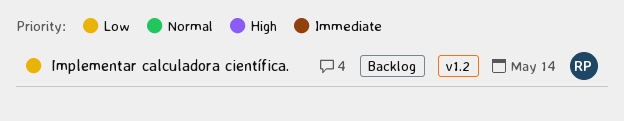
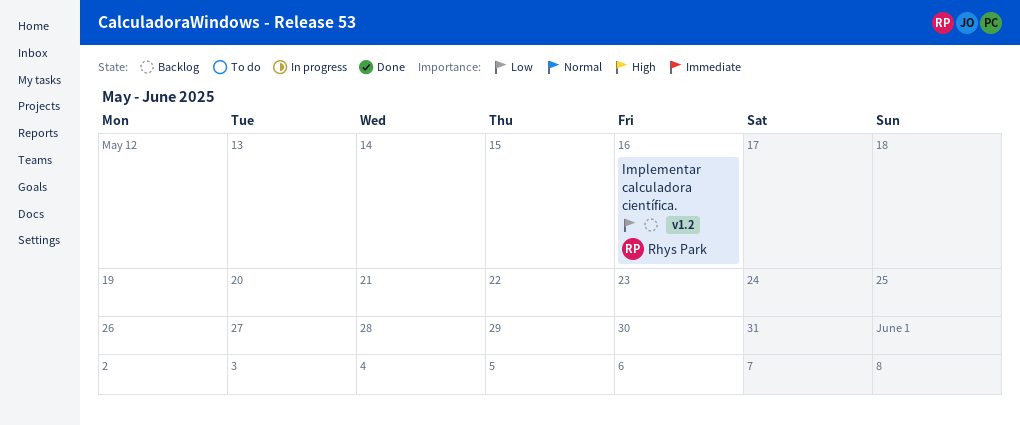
Implementar calculadora científica., due: May 14 -> May 16

